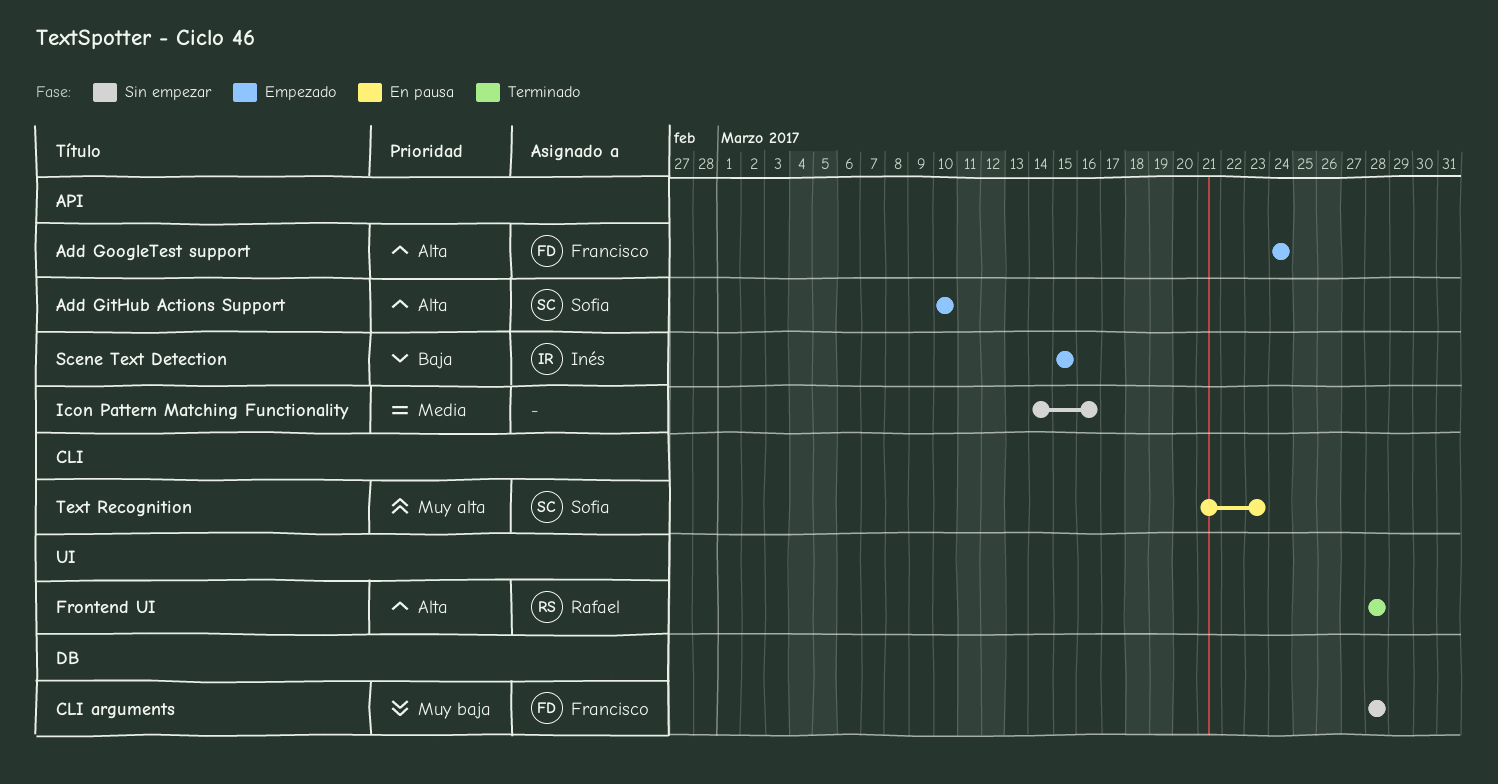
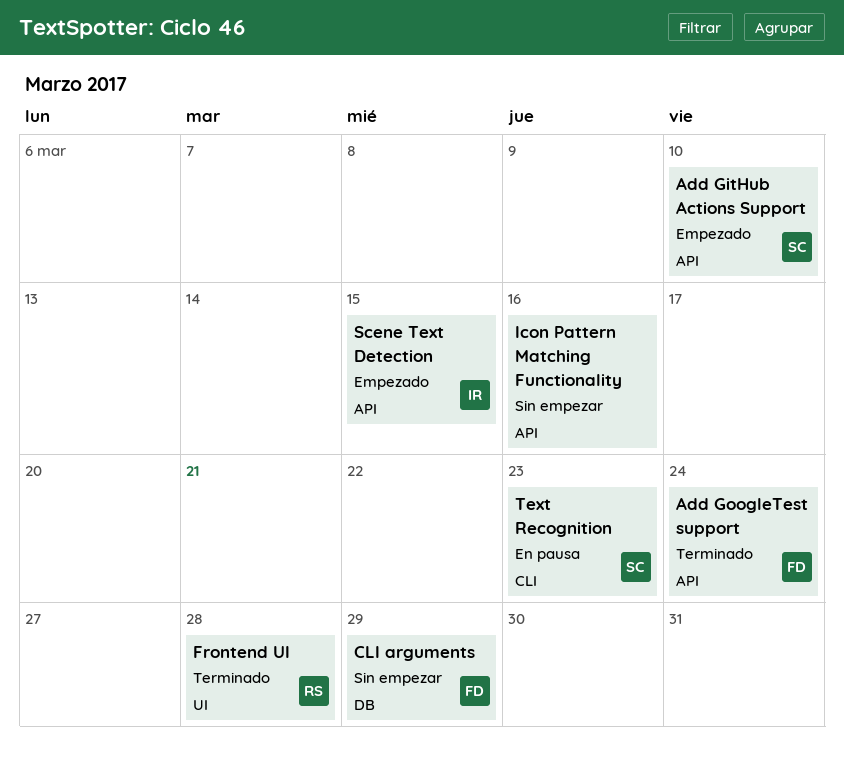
Add GoogleTest support, status: Empezado -> Terminado
CLI arguments, due: Mar 28 -> Mar 29

